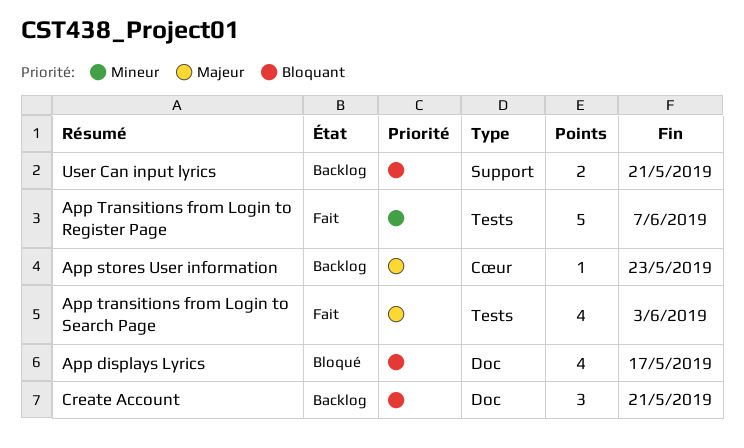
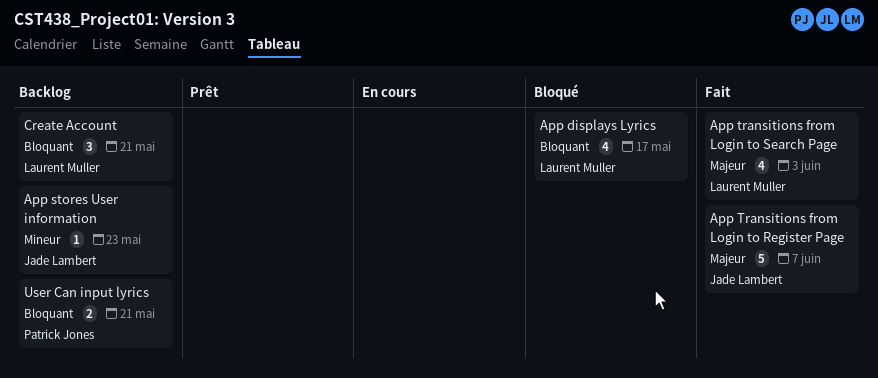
App stores User information, priority: Majeur -> Mineur
App Transitions from Login to Register Page, priority: Mineur -> Majeur

